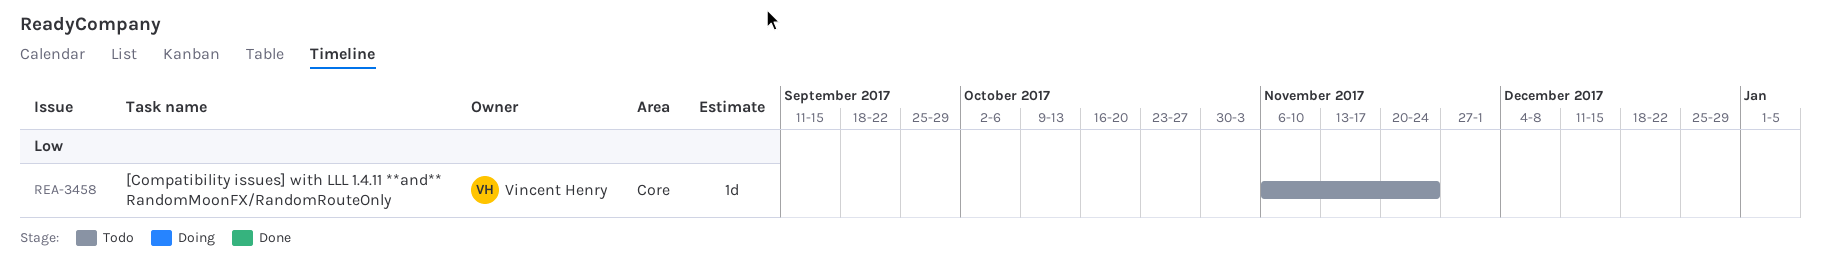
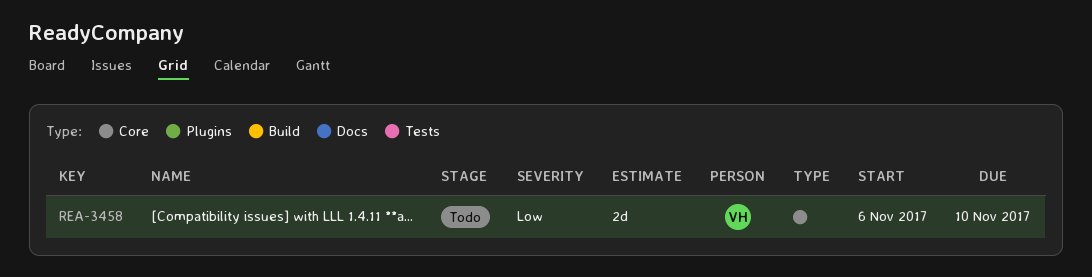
REA-3458, estimate: 1d -> 2d
REA-3458, due: Nov 24 -> Nov 10

